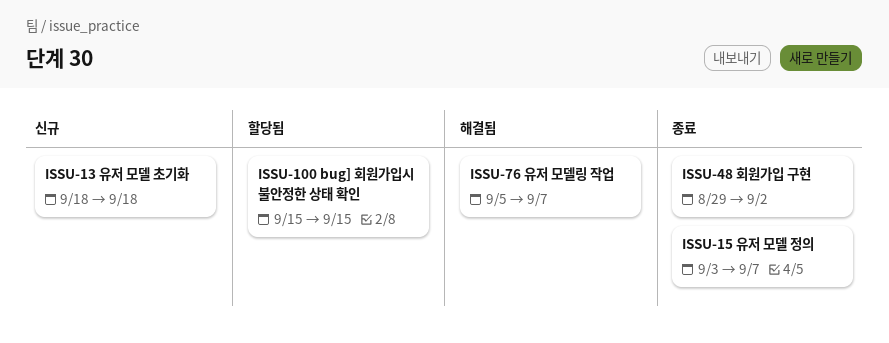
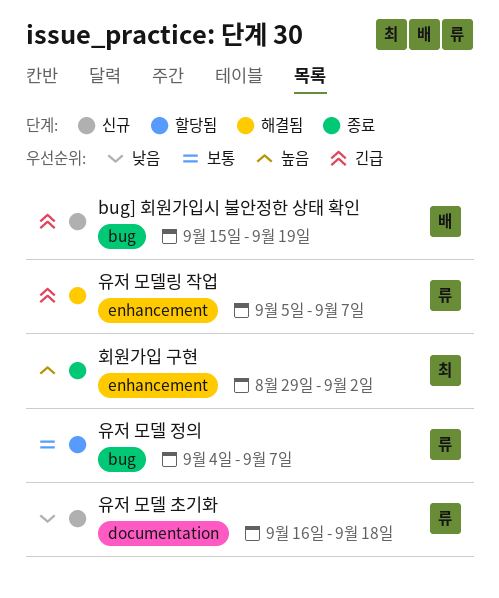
bug] 회원가입시 불안정한 상태 확인, status: 할당됨 -> 신규
bug] 회원가입시 불안정한 상태 확인, due: Sep 15 -> Sep 19
유저 모델 정의, status: 종료 -> 할당됨
유저 모델 정의, start: Sep 3 -> Sep 4
유저 모델 초기화, start: Sep 18 -> Sep 16

